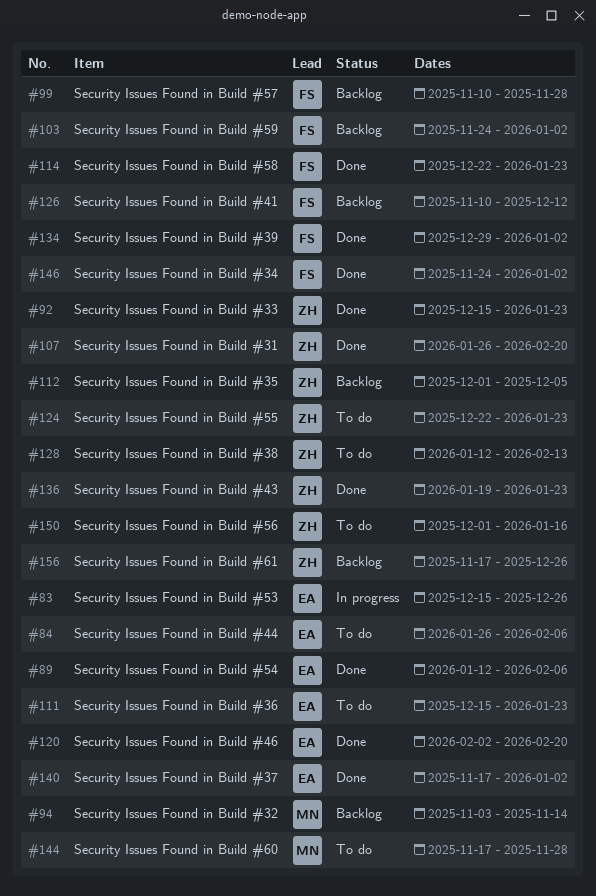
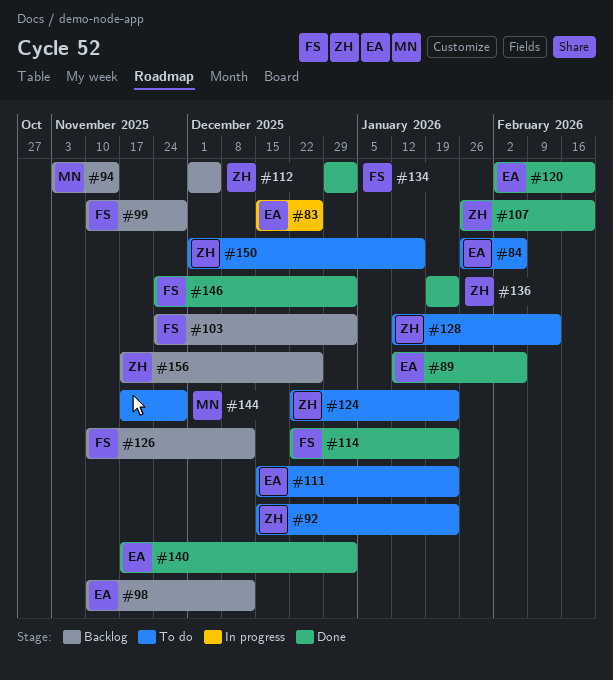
#92, status: Done -> To do
#98: none -> present

